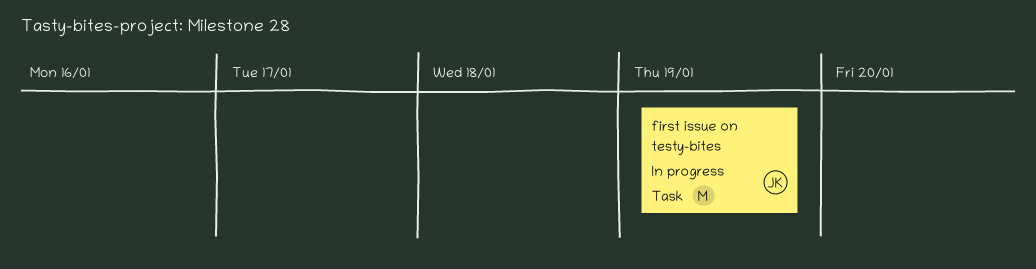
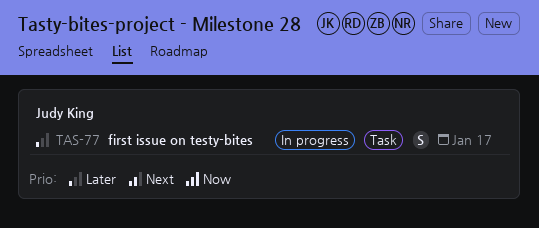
first issue on testy-bites, estimate: M -> S
first issue on testy-bites, due: Jan 19 -> Jan 17

